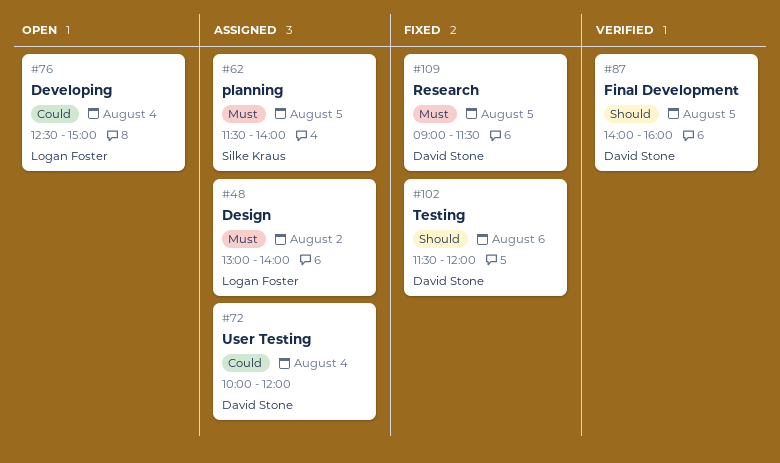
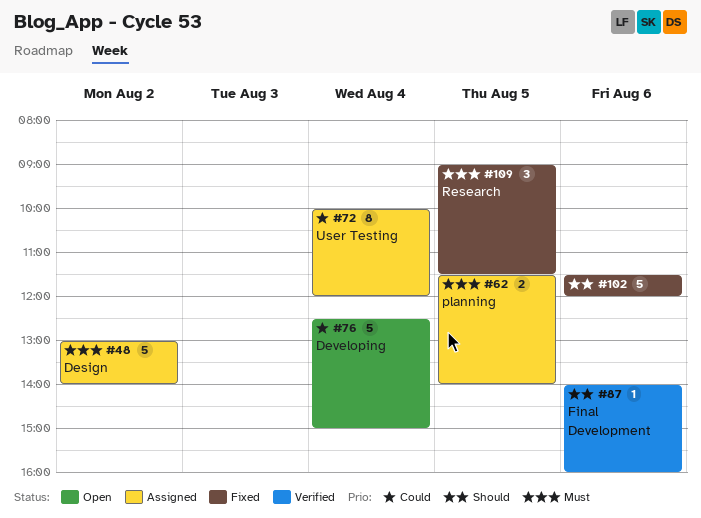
#87, day: Aug 5 -> Aug 6

